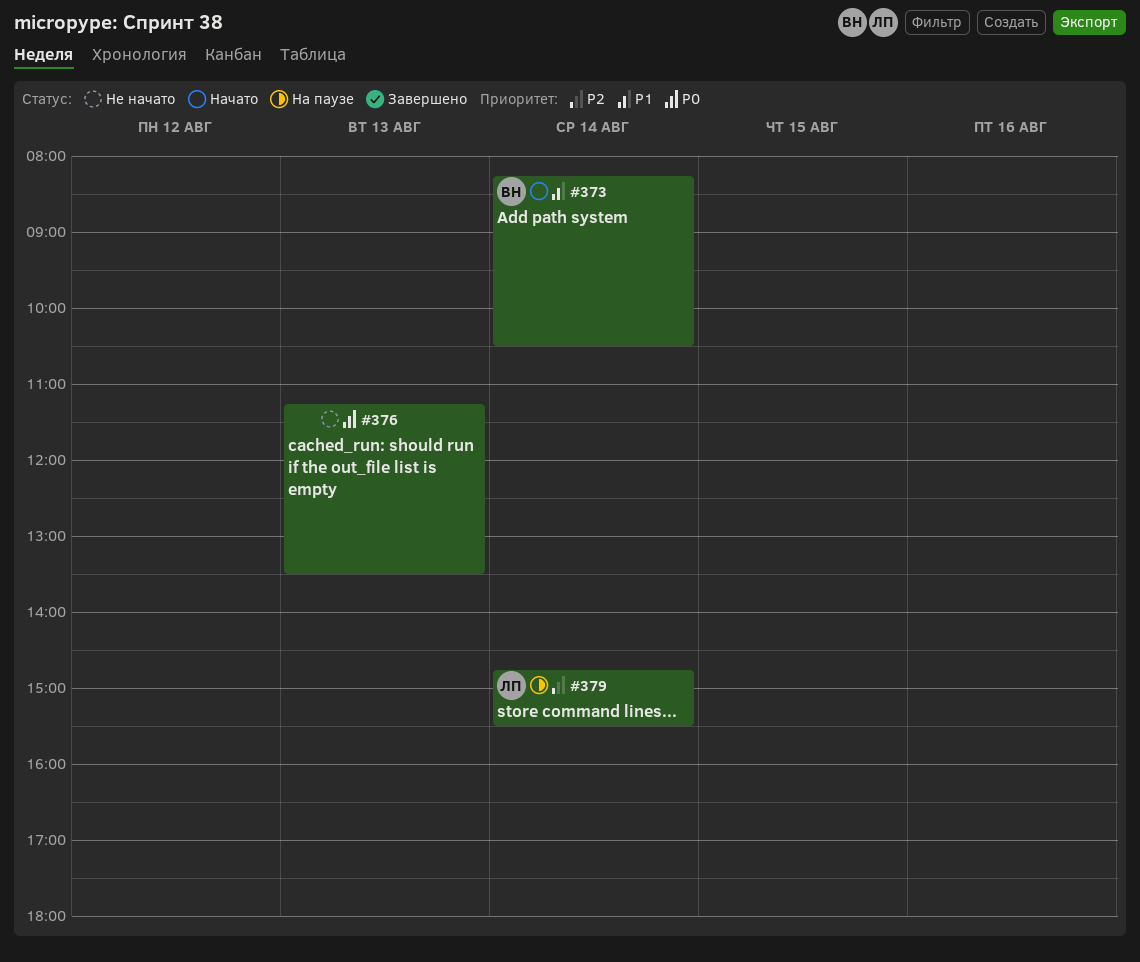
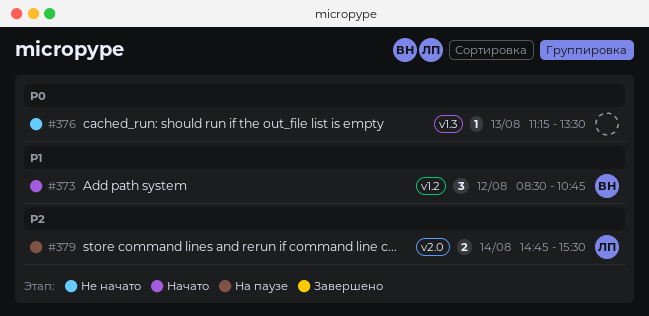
#373, day: Aug 14 -> Aug 12
#373, begins: 08:15 -> 08:30
#373, ends: 10:30 -> 10:45

